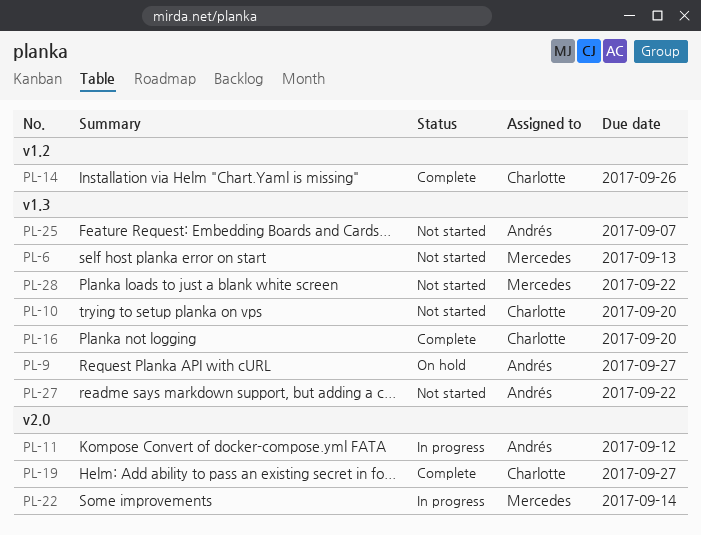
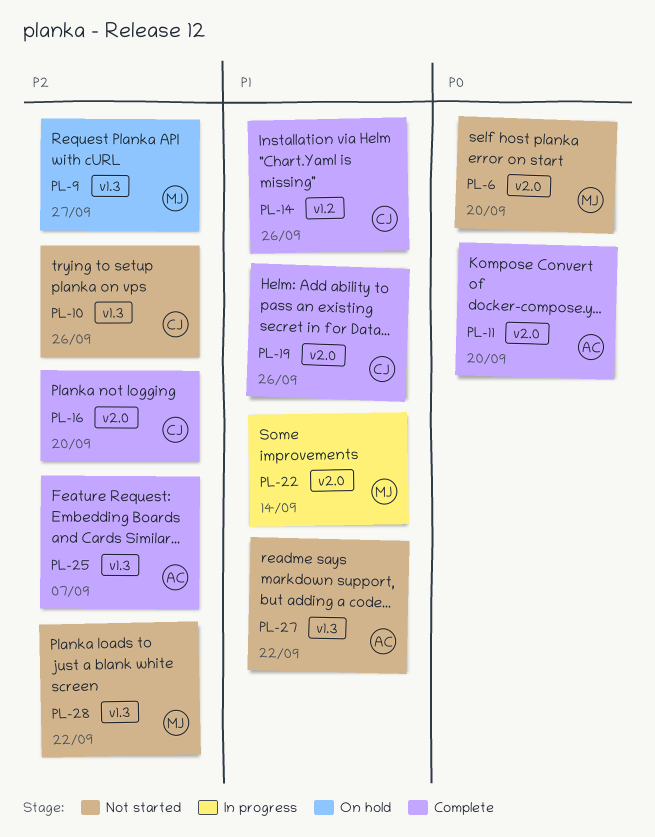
PL-6, label: v1.3 -> v2.0
PL-6, due: Sep 13 -> Sep 20
PL-9, owner: Andrés -> Mercedes
PL-10, due: Sep 20 -> Sep 26
PL-11, status: In progress -> Complete
PL-11, due: Sep 12 -> Sep 20
PL-16, label: v1.3 -> v2.0
PL-19, due: Sep 27 -> Sep 26
PL-25, status: Not started -> Complete

